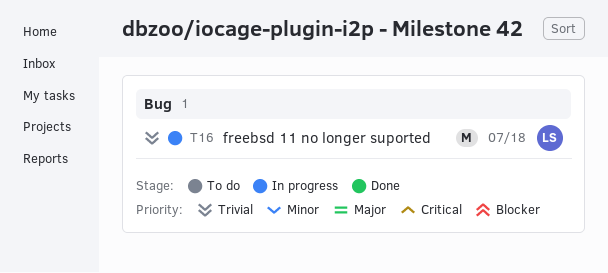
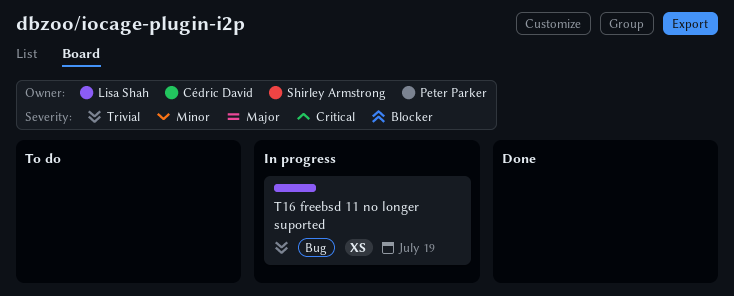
T16, estimate: M -> XS
T16, due: Jul 18 -> Jul 19

